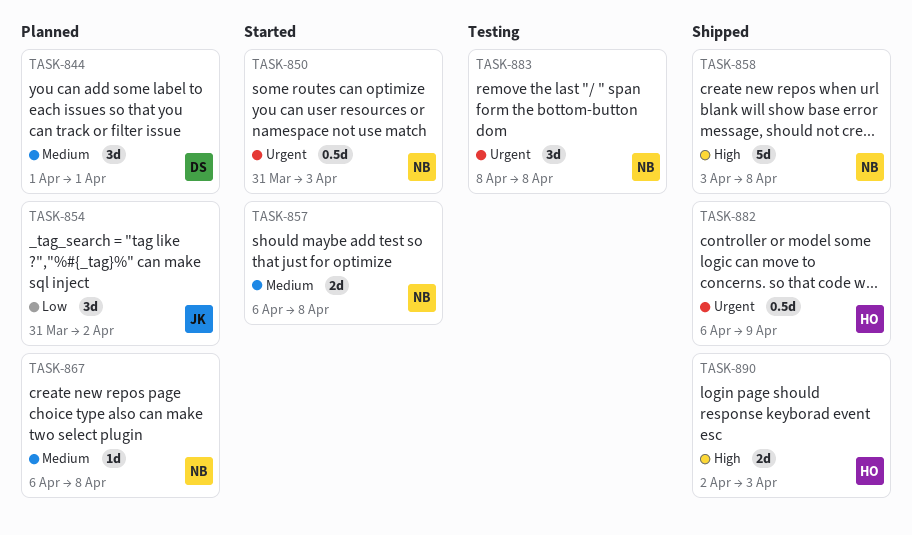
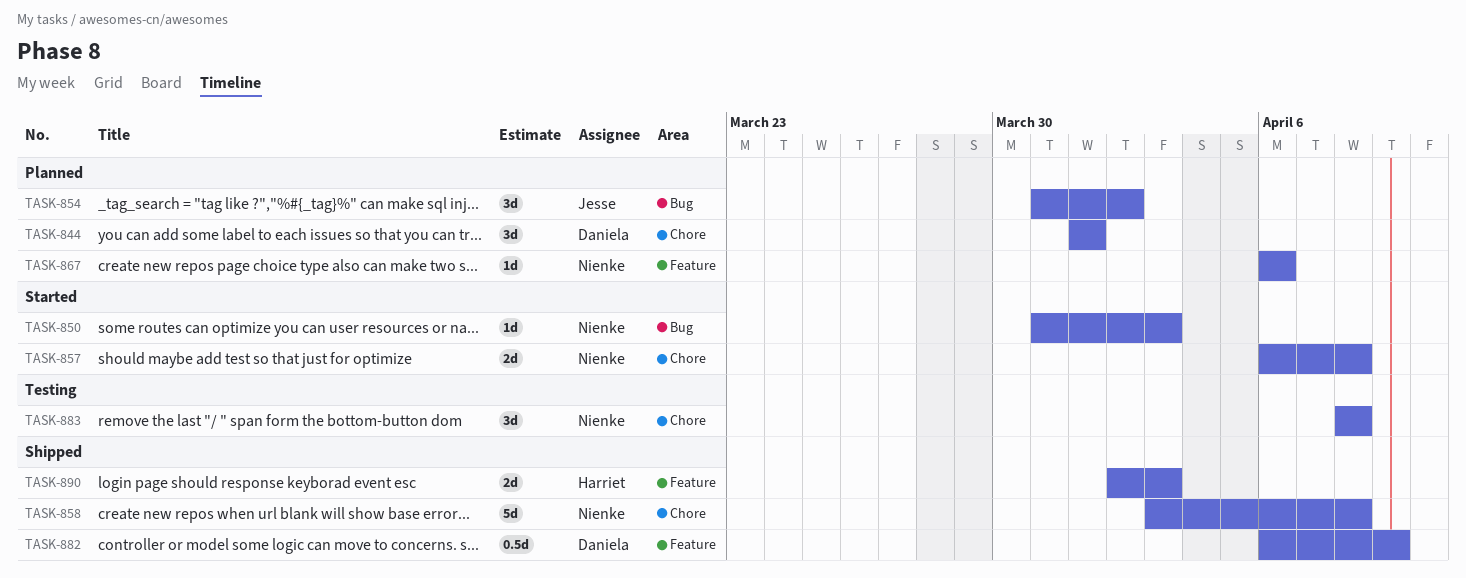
TASK-850, estimate: 0.5d -> 1d
TASK-867, due: Apr 8 -> Apr 6
TASK-882, owner: Harriet -> Daniela

